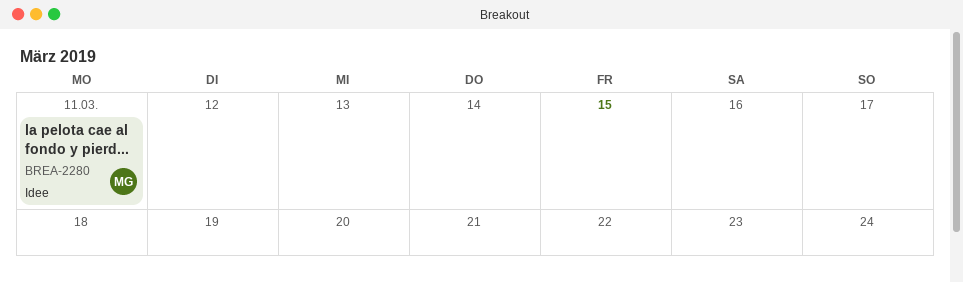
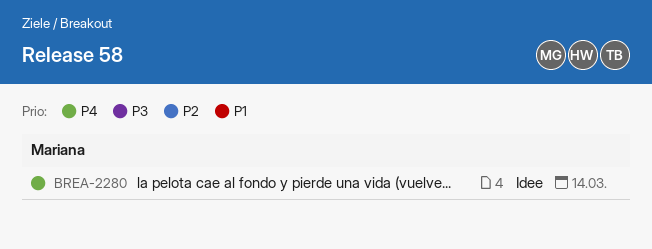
BREA-2280, due: Mar 11 -> Mar 14

